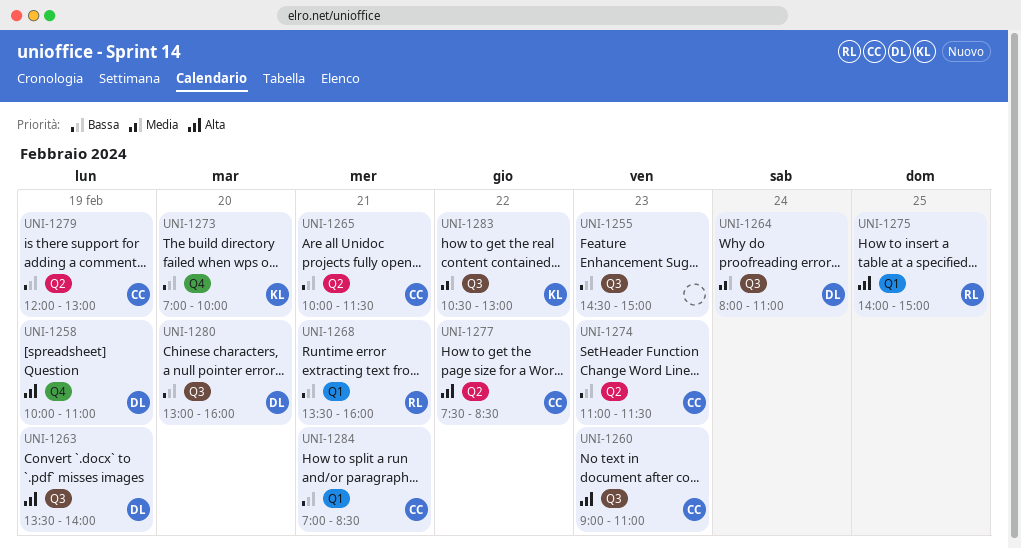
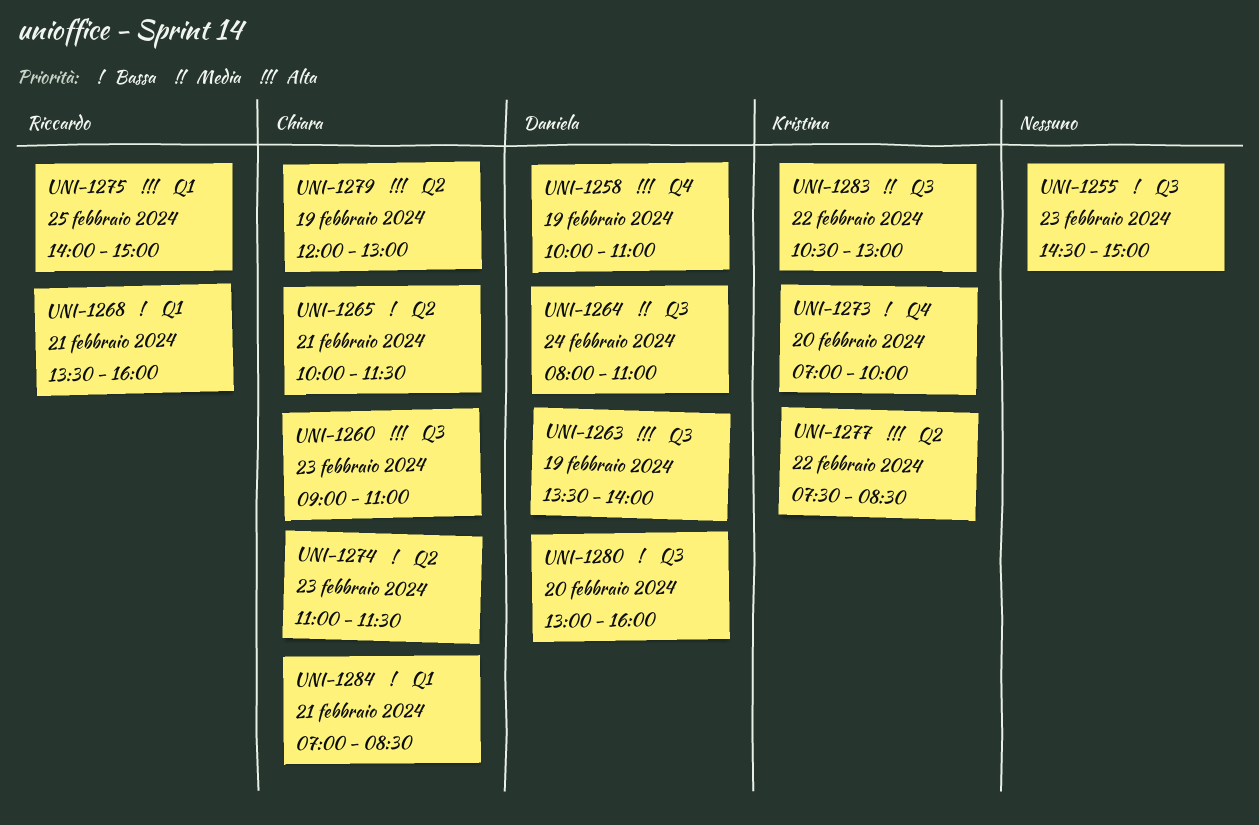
UNI-1277, owner: Chiara -> Kristina
UNI-1279, priority: Bassa -> Alta

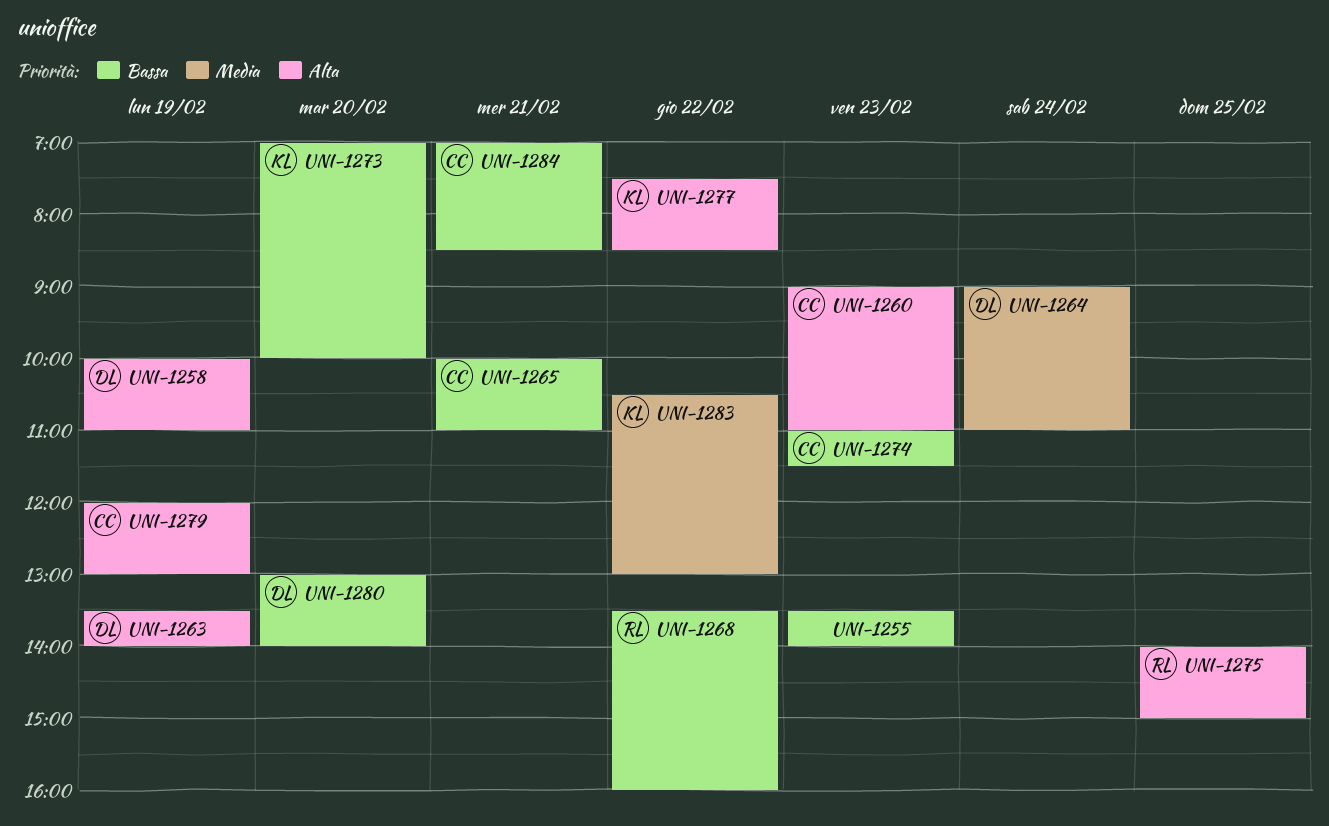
UNI-1255, begins: 14:30 -> 13:30
UNI-1255, ends: 15:00 -> 14:00
UNI-1264, begins: 08:00 -> 09:00
UNI-1265, ends: 11:30 -> 11:00
UNI-1268, day: Feb 21 -> Feb 22
UNI-1280, ends: 16:00 -> 14:00

